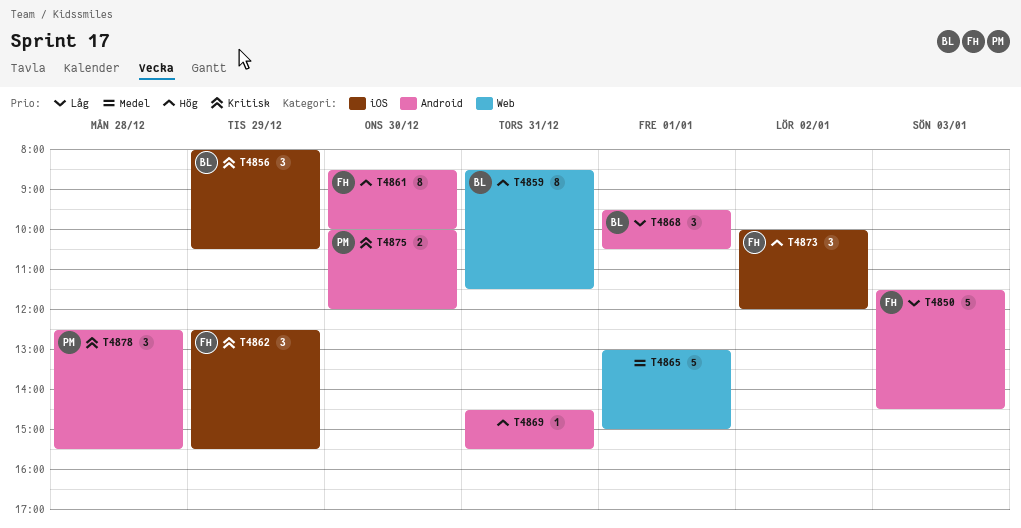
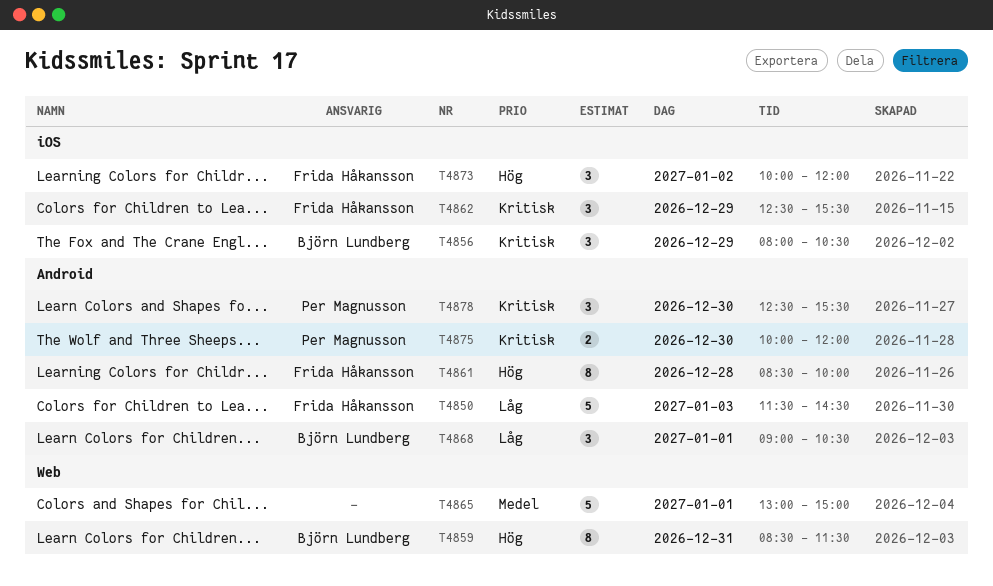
T4861, day: Dec 30 -> Dec 28
T4868, begins: 09:30 -> 09:00
T4869: present -> none
T4878, day: Dec 28 -> Dec 30

